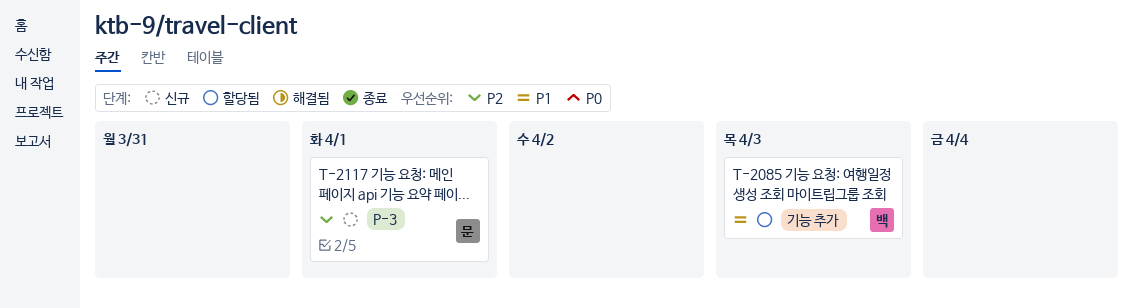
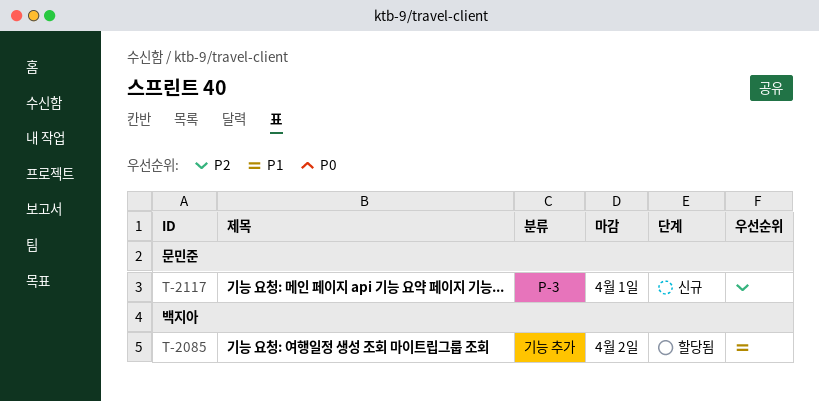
T-2085, due: Apr 3 -> Apr 2

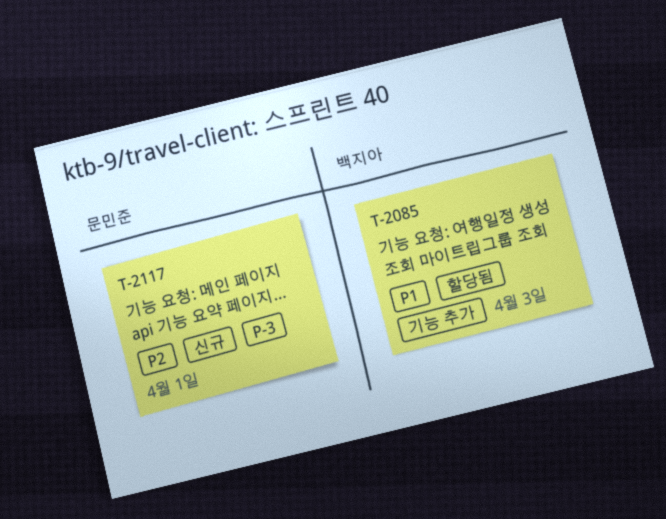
T-2085, due: Apr 2 -> Apr 3

